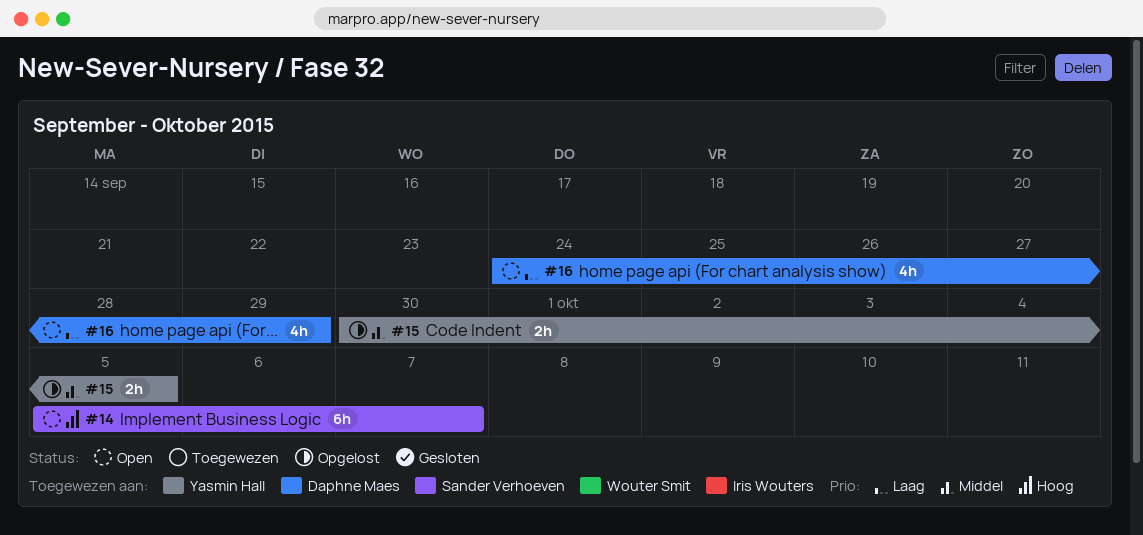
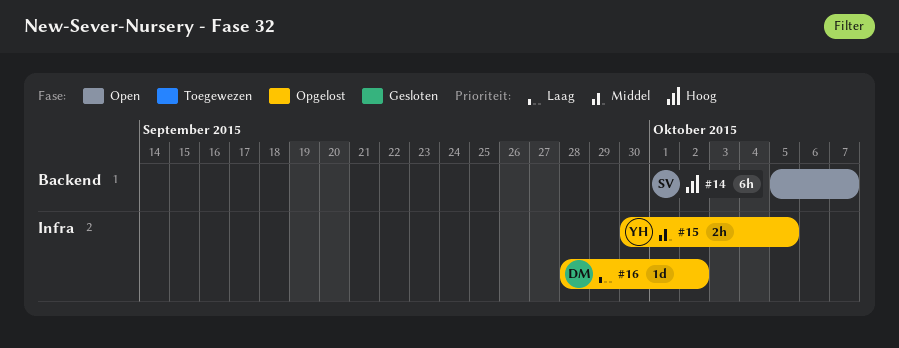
#16, status: Open -> Opgelost
#16, estimate: 4h -> 1d
#16, start: Sep 24 -> Sep 28
#16, due: Sep 29 -> Oct 2

